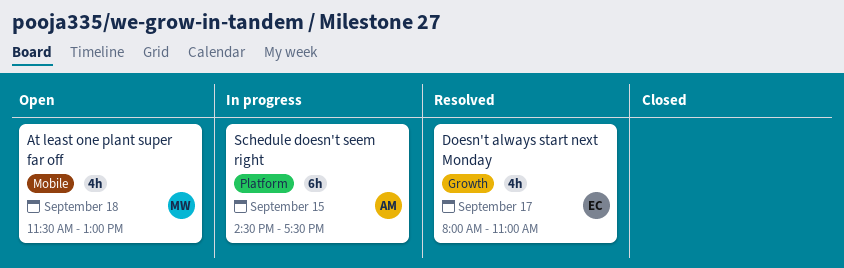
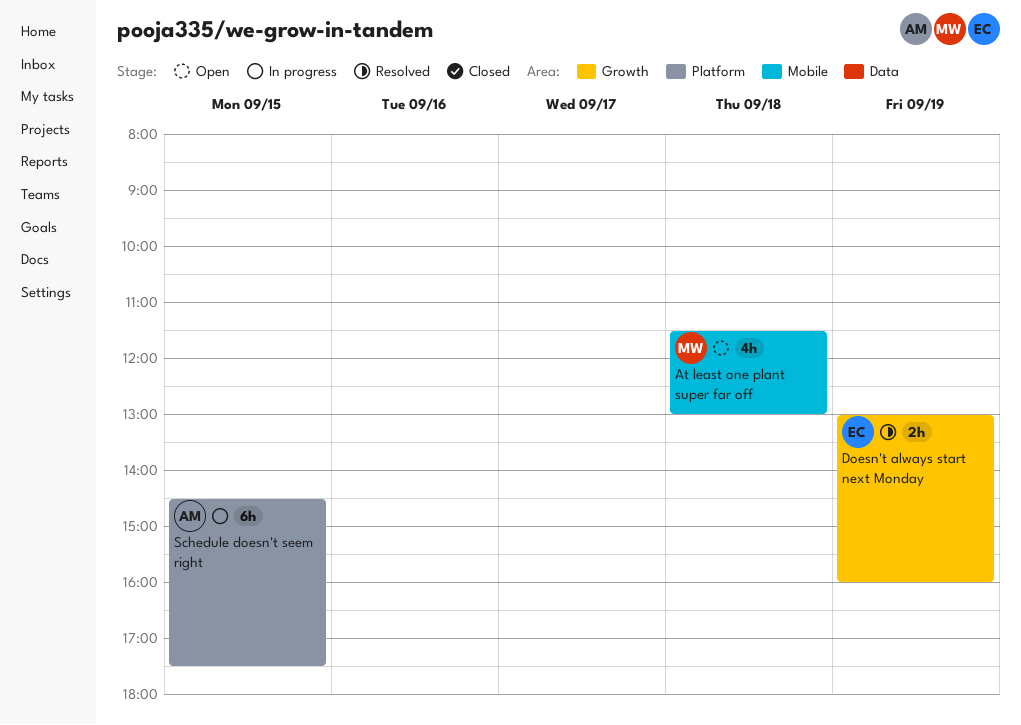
Doesn't always start next Monday, estimate: 4h -> 2h
Doesn't always start next Monday, day: Sep 17 -> Sep 19
Doesn't always start next Monday, begins: 08:00 -> 13:00
Doesn't always start next Monday, ends: 11:00 -> 16:00

